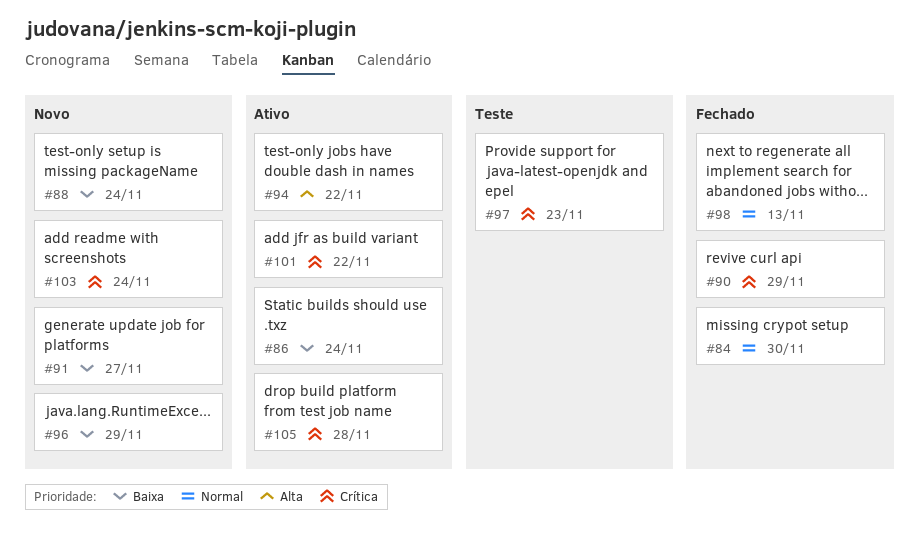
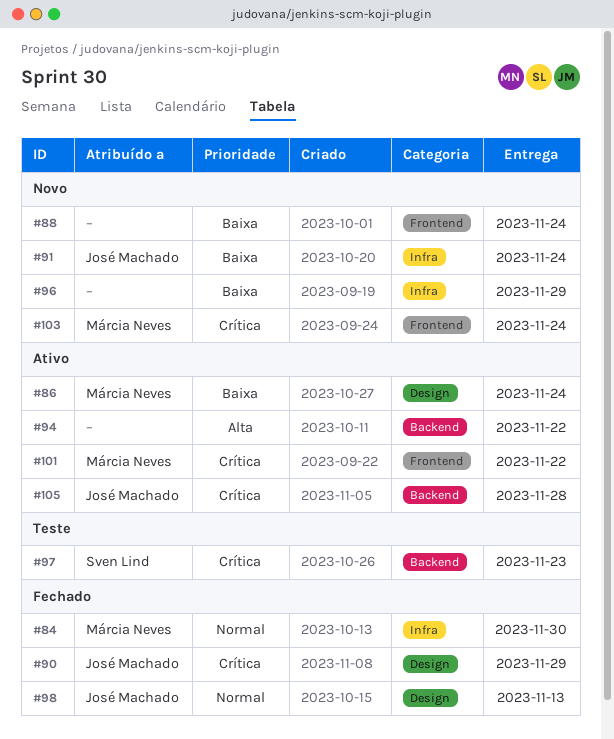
#91, due: Nov 27 -> Nov 24

